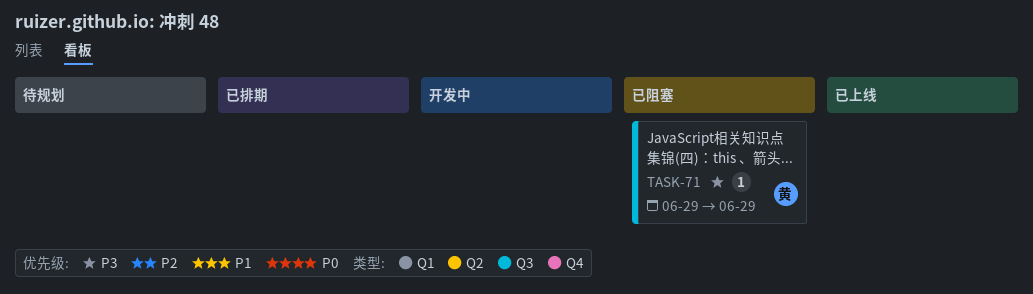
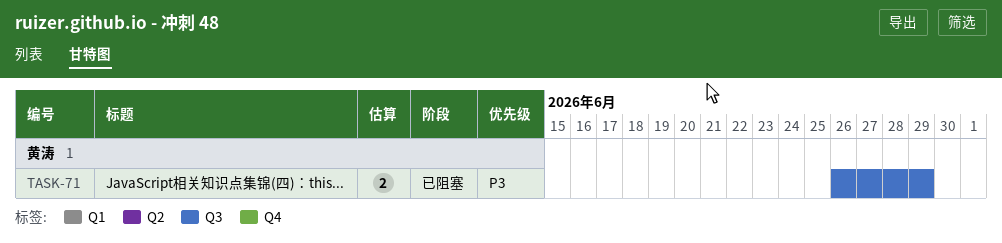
TASK-71, estimate: 1 -> 2
TASK-71, start: Jun 29 -> Jun 26

